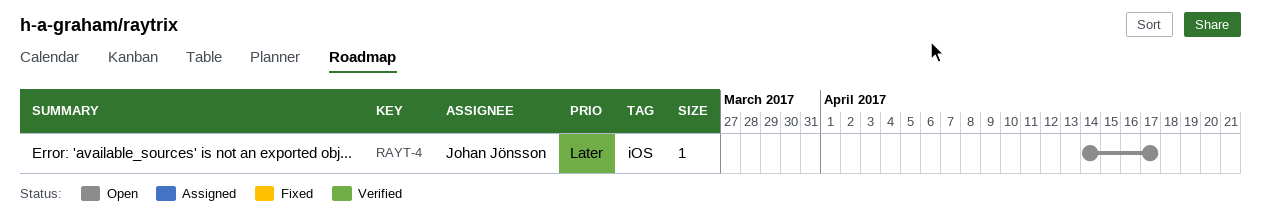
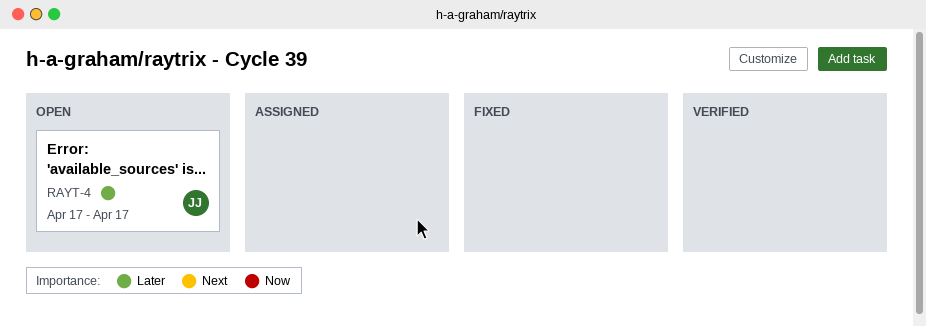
RAYT-4, start: Apr 14 -> Apr 17

